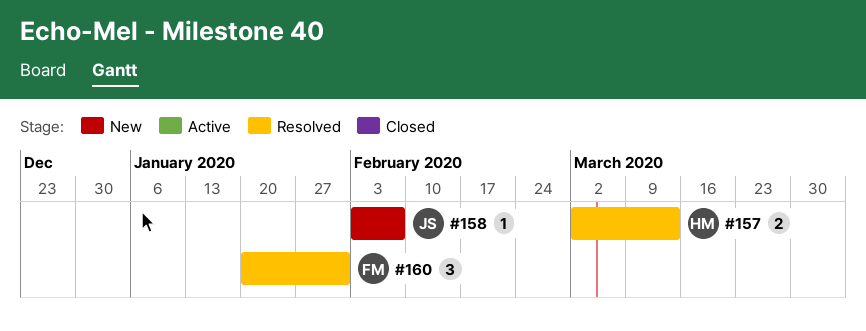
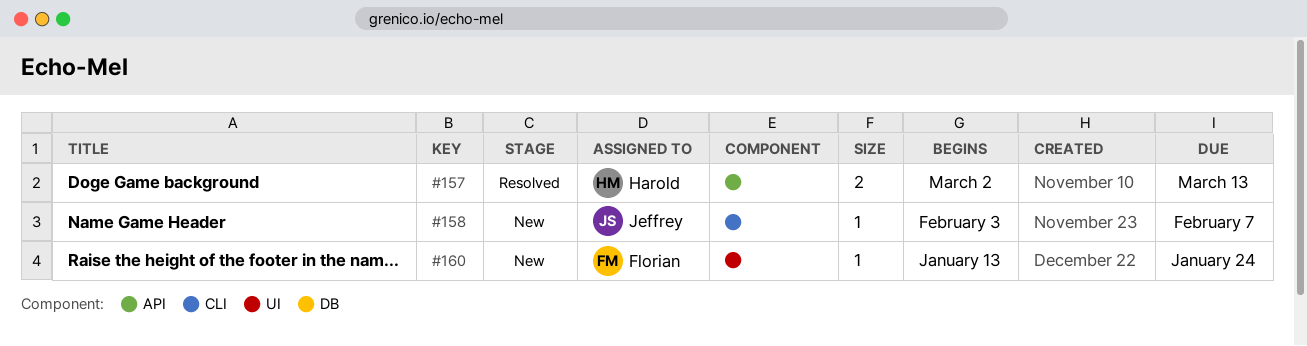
#160, status: Resolved -> New
#160, estimate: 3 -> 1
#160, start: Jan 20 -> Jan 13
#160, due: Jan 31 -> Jan 24

